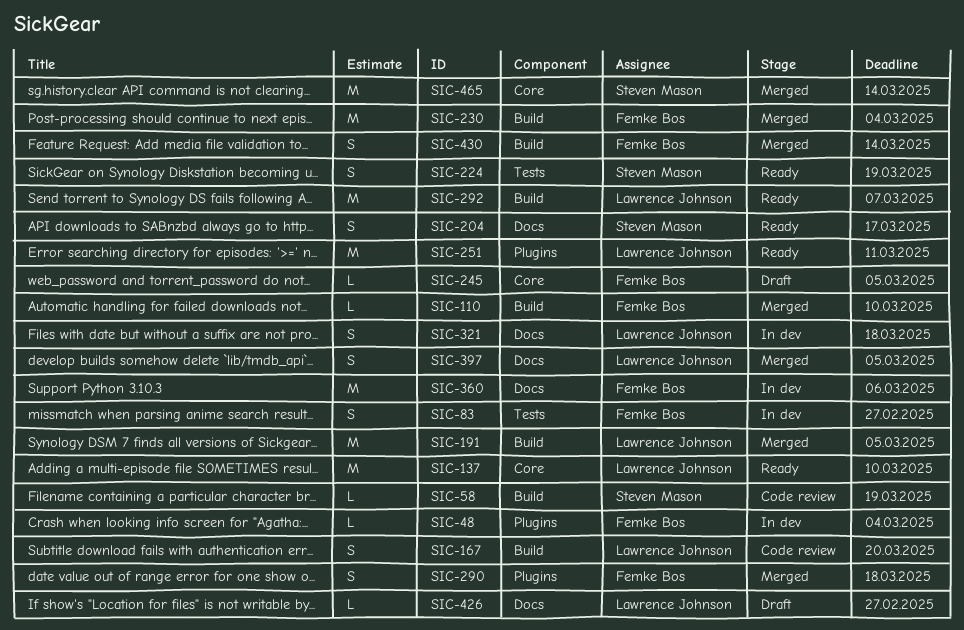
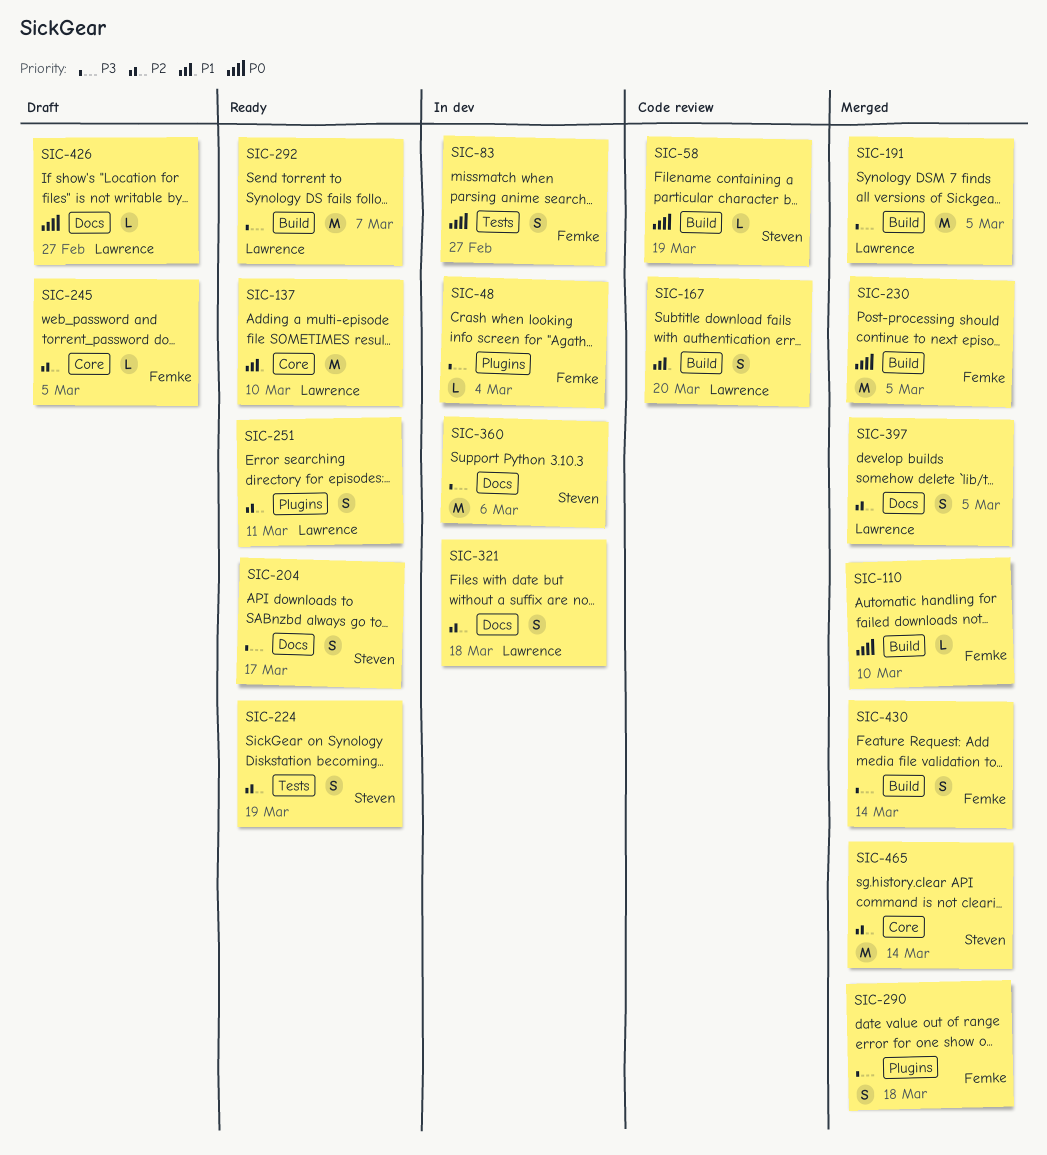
SIC-230, due: Mar 4 -> Mar 5
SIC-251, estimate: M -> S
SIC-360, owner: Femke Bos -> Steven Mason

